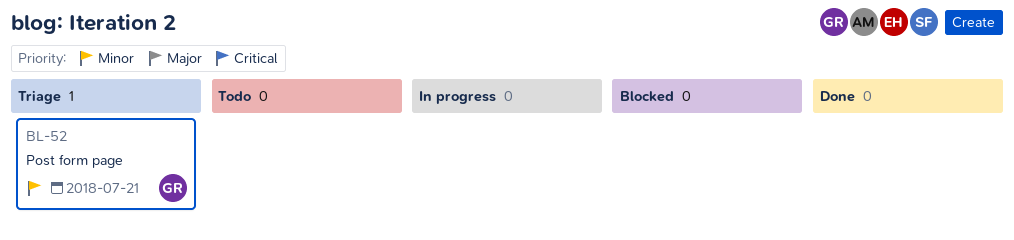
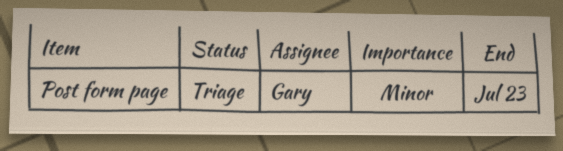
Post form page, due: Jul 21 -> Jul 23

